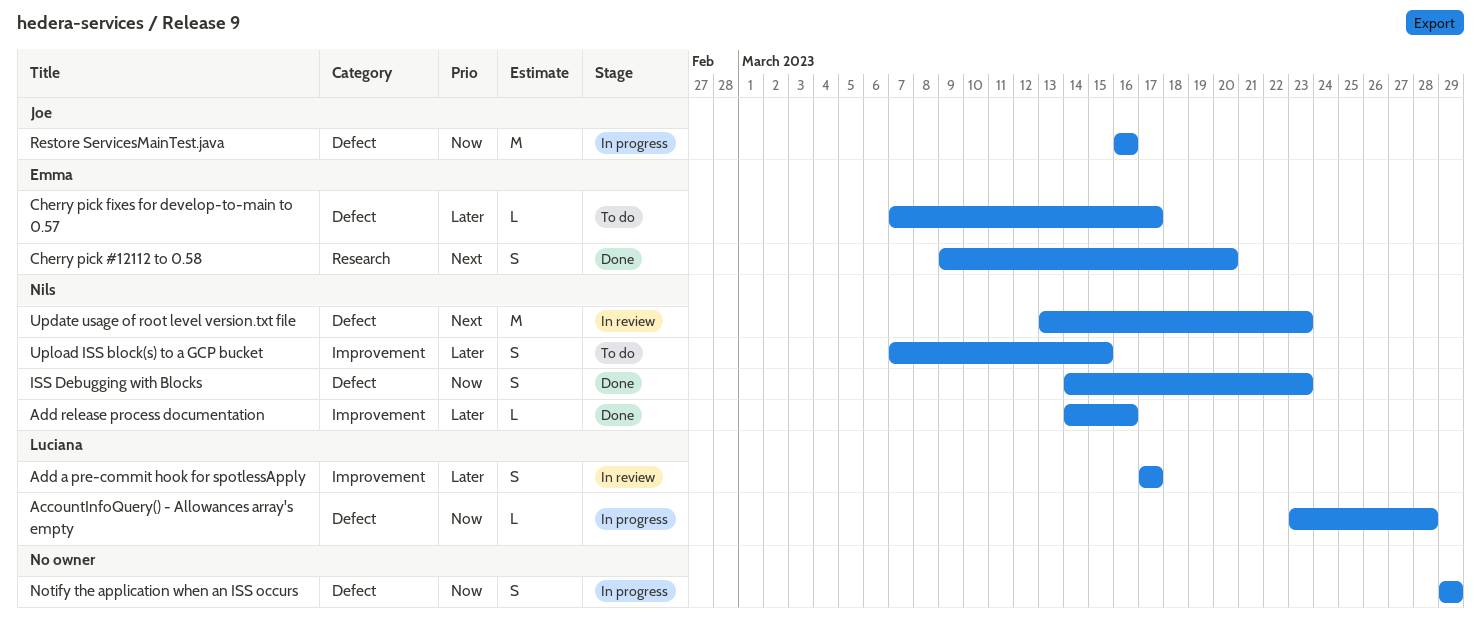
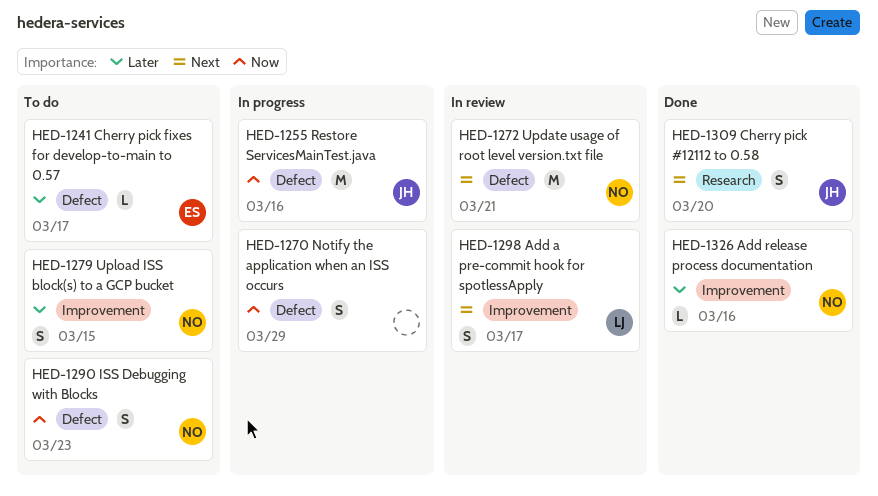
AccountInfoQuery() - Allowances array's empty: present -> none
Add a pre-commit hook for spotlessApply, priority: Later -> Next
Cherry pick #12112 to 0.58, owner: Emma -> Joe
ISS Debugging with Blocks, status: Done -> To do
Update usage of root level version.txt file, due: Mar 23 -> Mar 21

